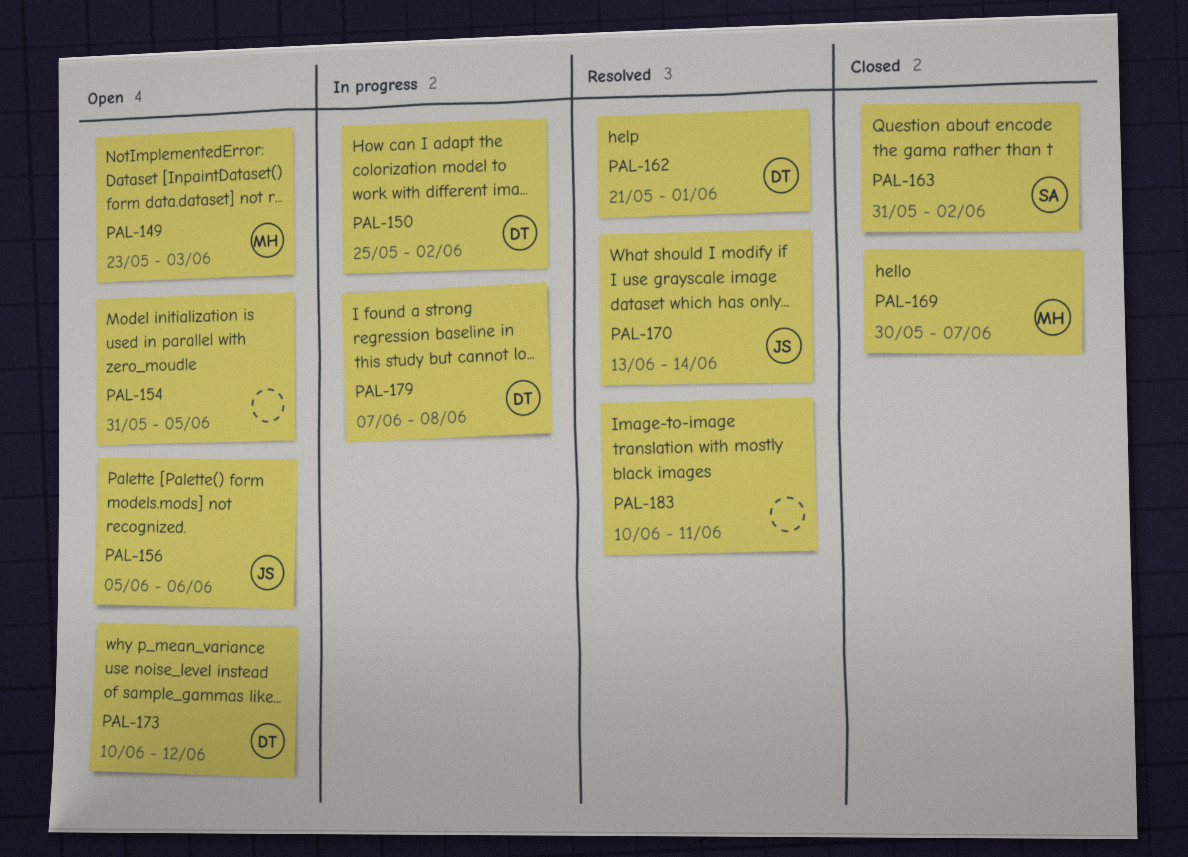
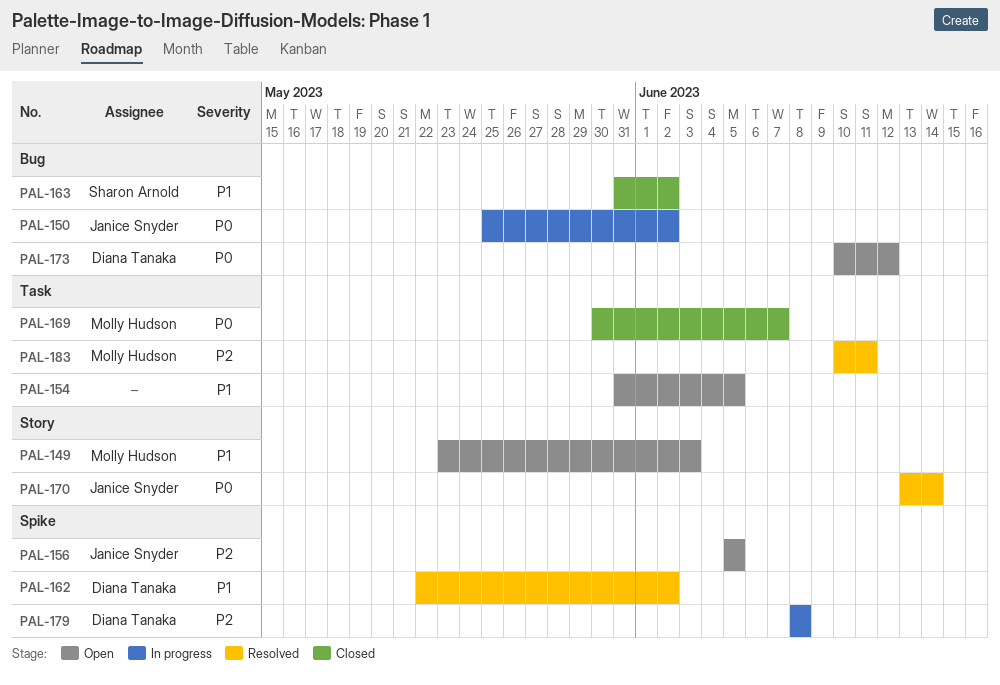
PAL-150, owner: Diana Tanaka -> Janice Snyder
PAL-156, due: Jun 6 -> Jun 5
PAL-162, start: May 21 -> May 22
PAL-162, due: Jun 1 -> Jun 2
PAL-179, start: Jun 7 -> Jun 8
PAL-183, owner: none -> Molly Hudson

